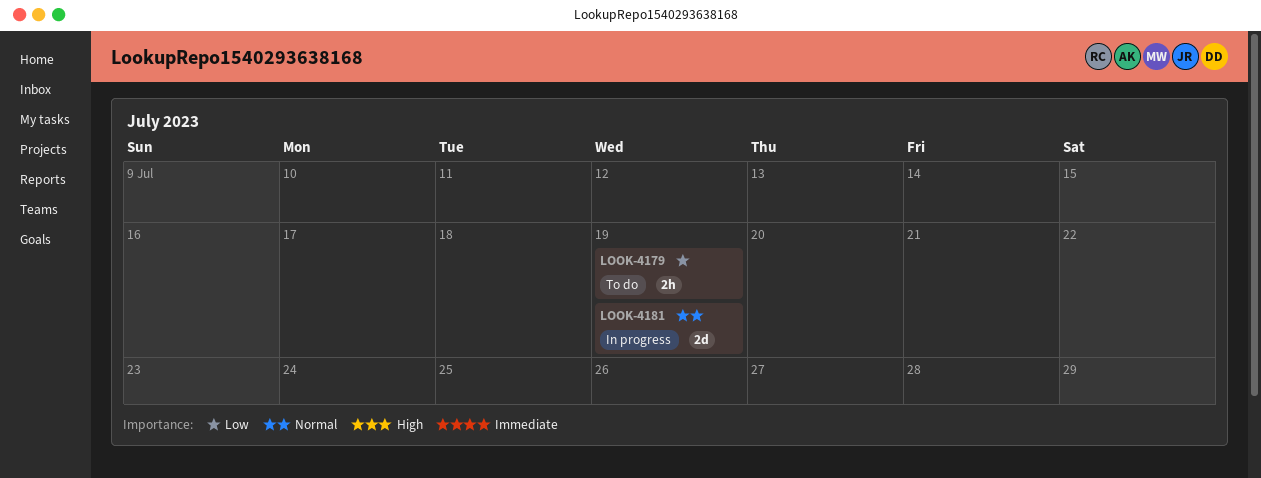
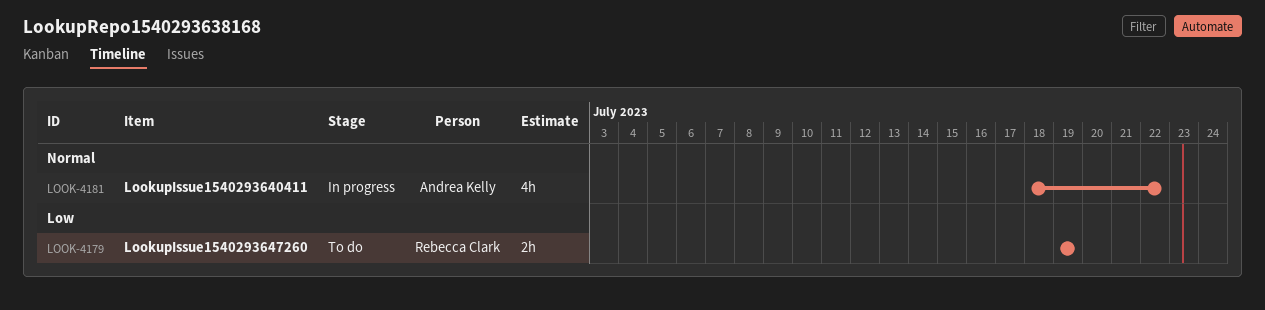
LOOK-4181, estimate: 2d -> 4h
LOOK-4181, due: Jul 19 -> Jul 22

